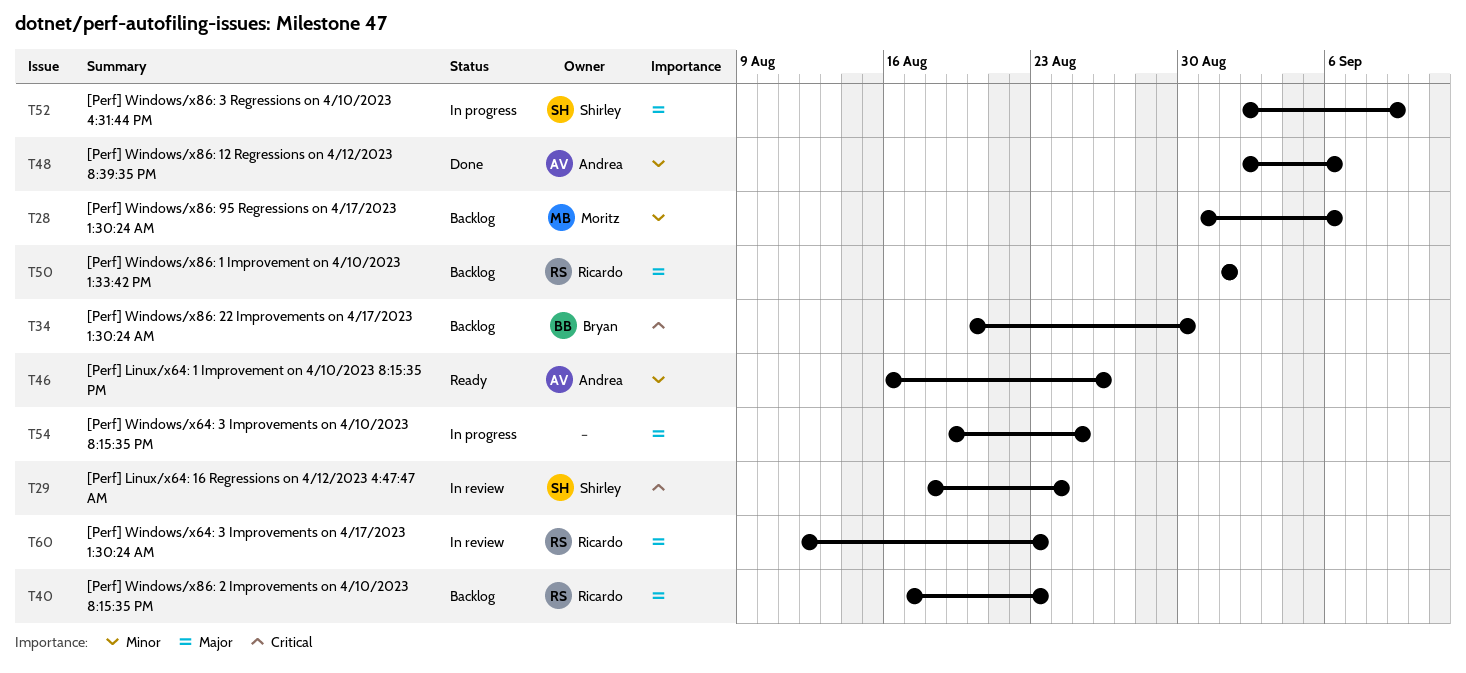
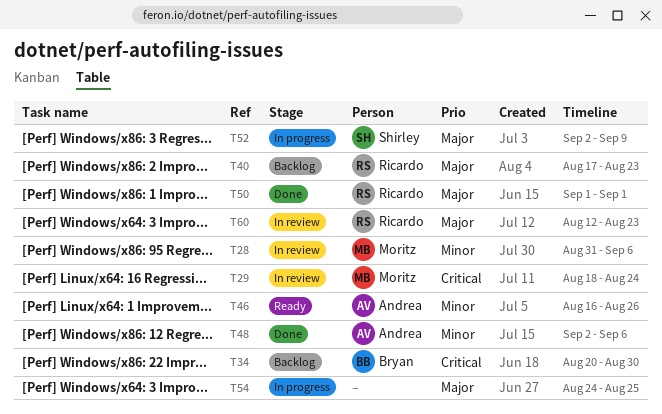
T28, status: Backlog -> In review
T29, owner: Shirley -> Moritz
T50, status: Backlog -> Done
T54, start: Aug 19 -> Aug 24

